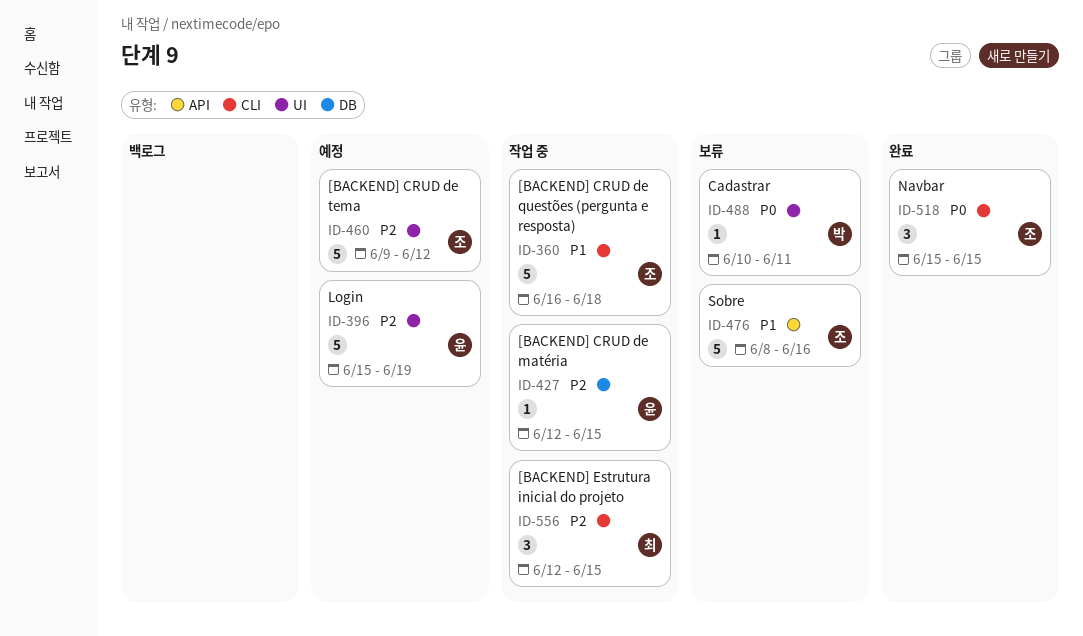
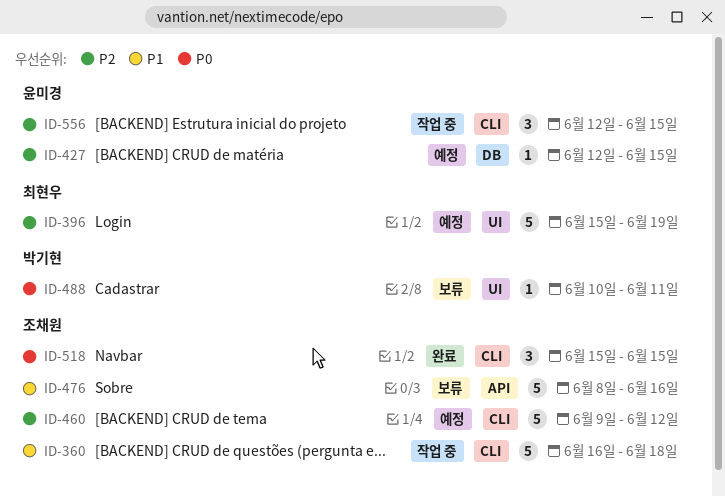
ID-396, owner: 윤미경 -> 최현우
ID-427, status: 작업 중 -> 예정
ID-460, label: UI -> CLI
ID-556, owner: 최현우 -> 윤미경

